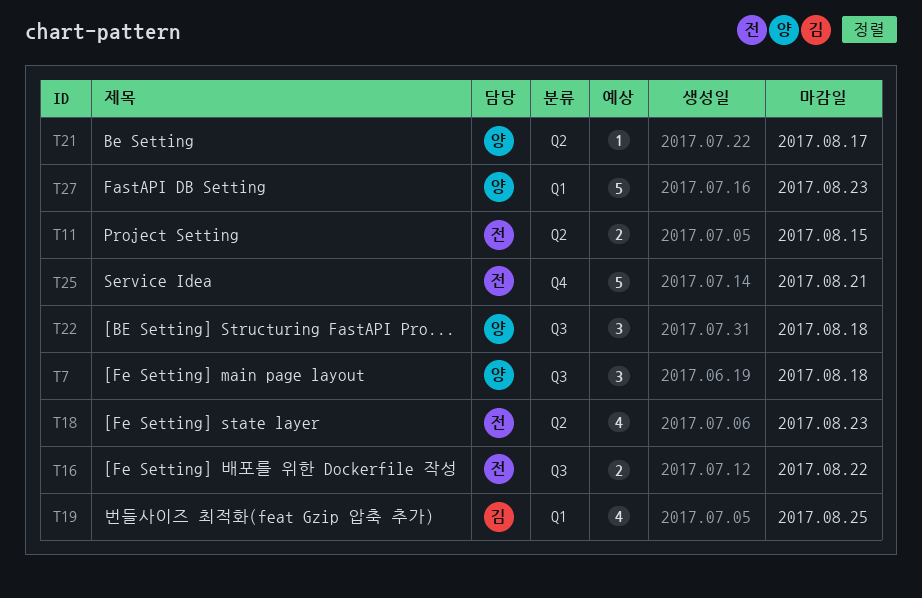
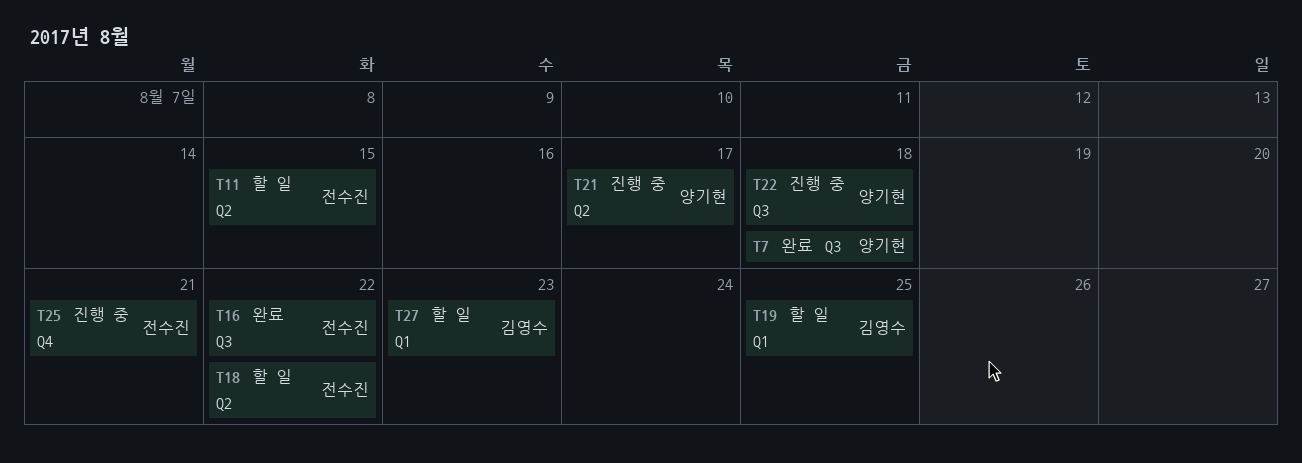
T18, due: Aug 23 -> Aug 22
T27, owner: 양기현 -> 김영수

